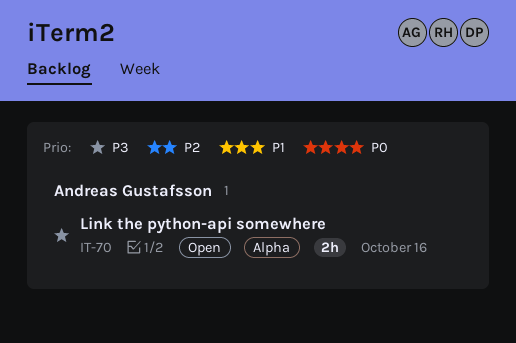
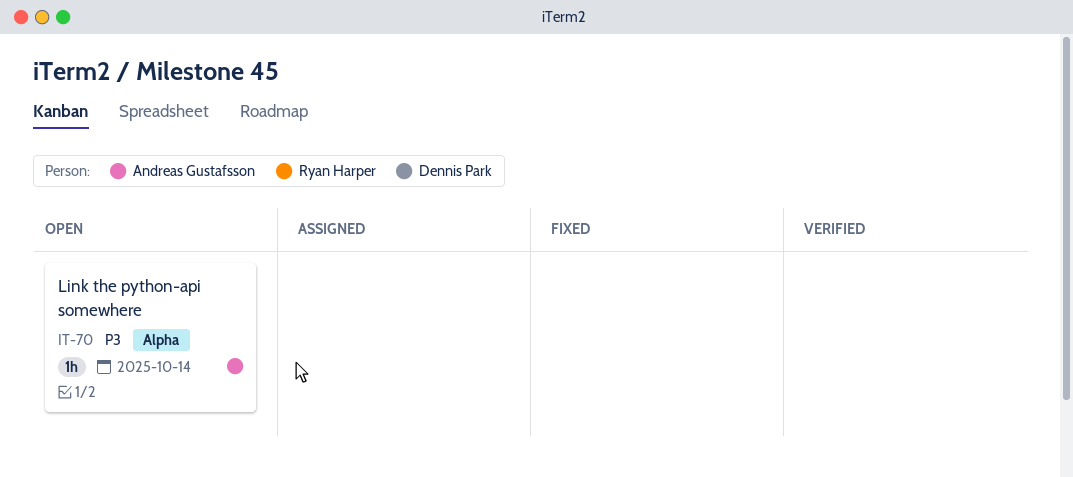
IT-70, estimate: 2h -> 1h
IT-70, due: Oct 16 -> Oct 14

